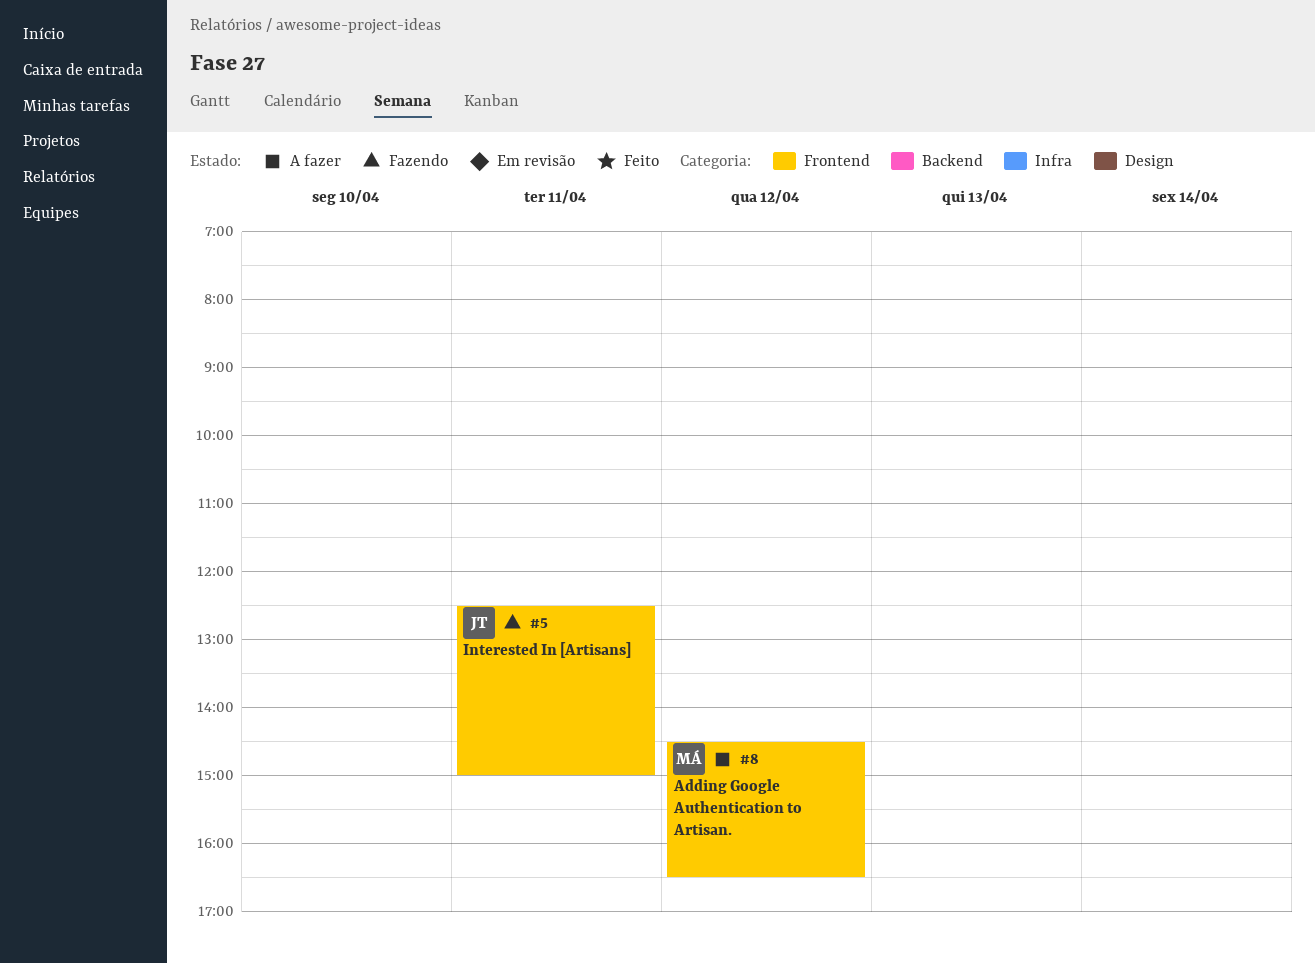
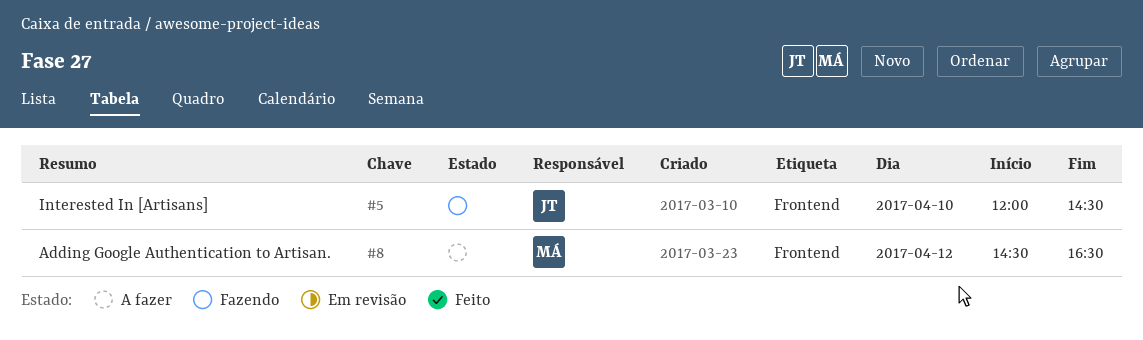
#5, day: Apr 11 -> Apr 10
#5, begins: 12:30 -> 12:00
#5, ends: 15:00 -> 14:30

